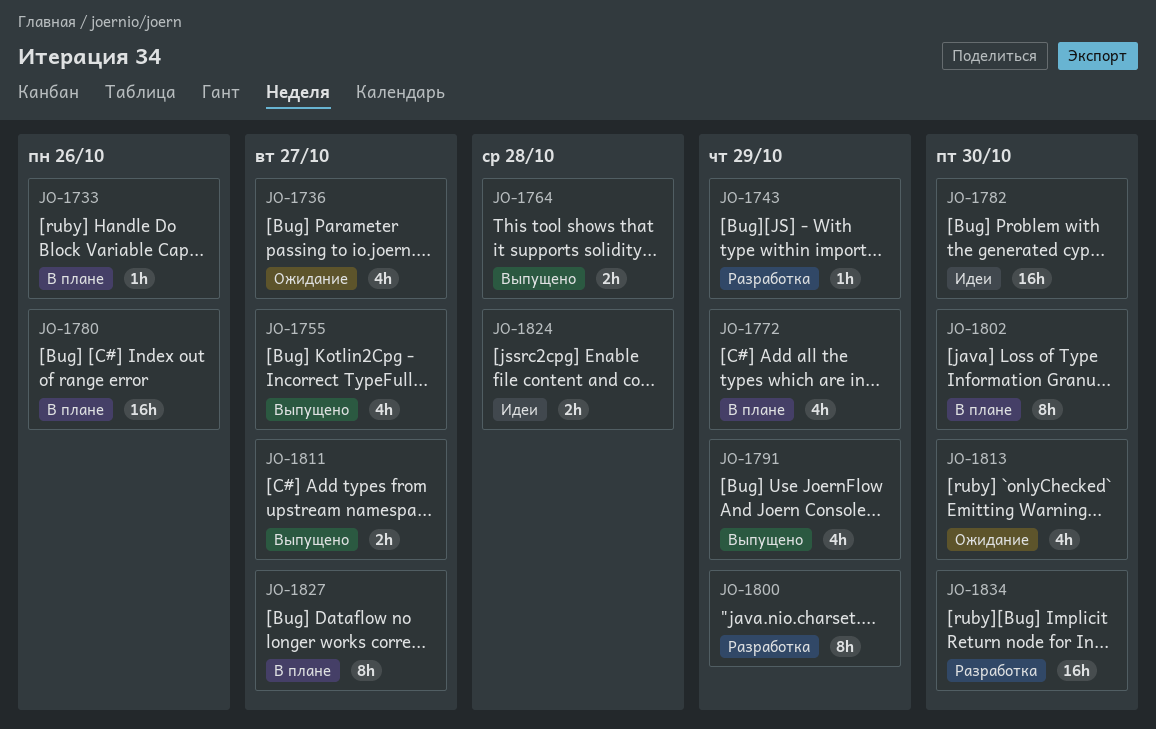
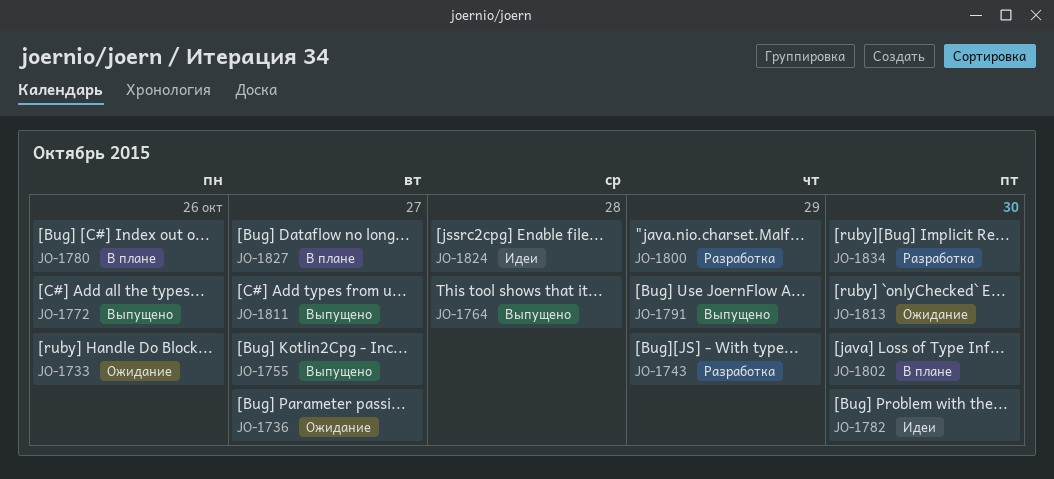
JO-1733, status: В плане -> Ожидание
JO-1772, status: В плане -> Выпущено
JO-1772, due: Oct 29 -> Oct 26

